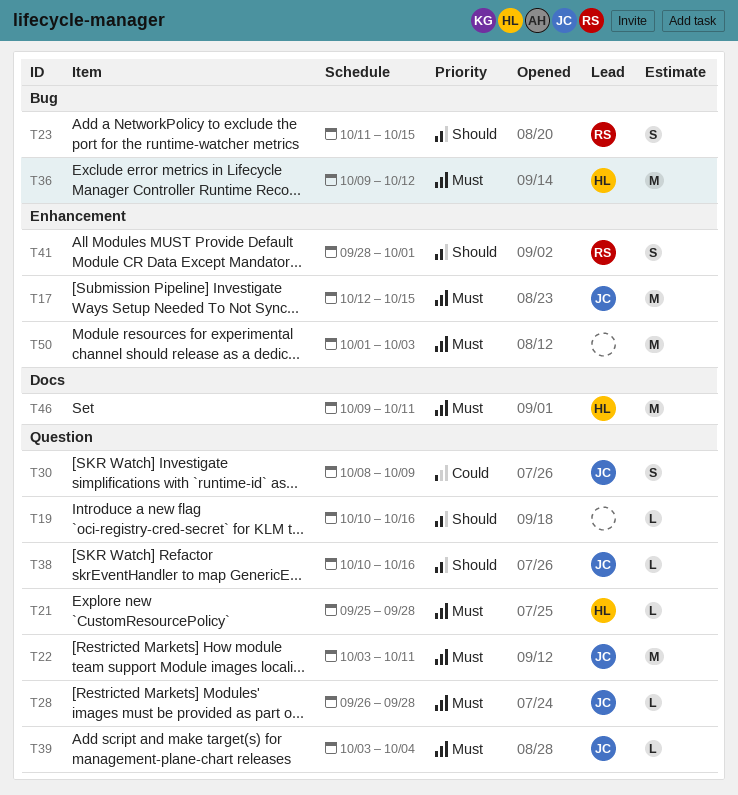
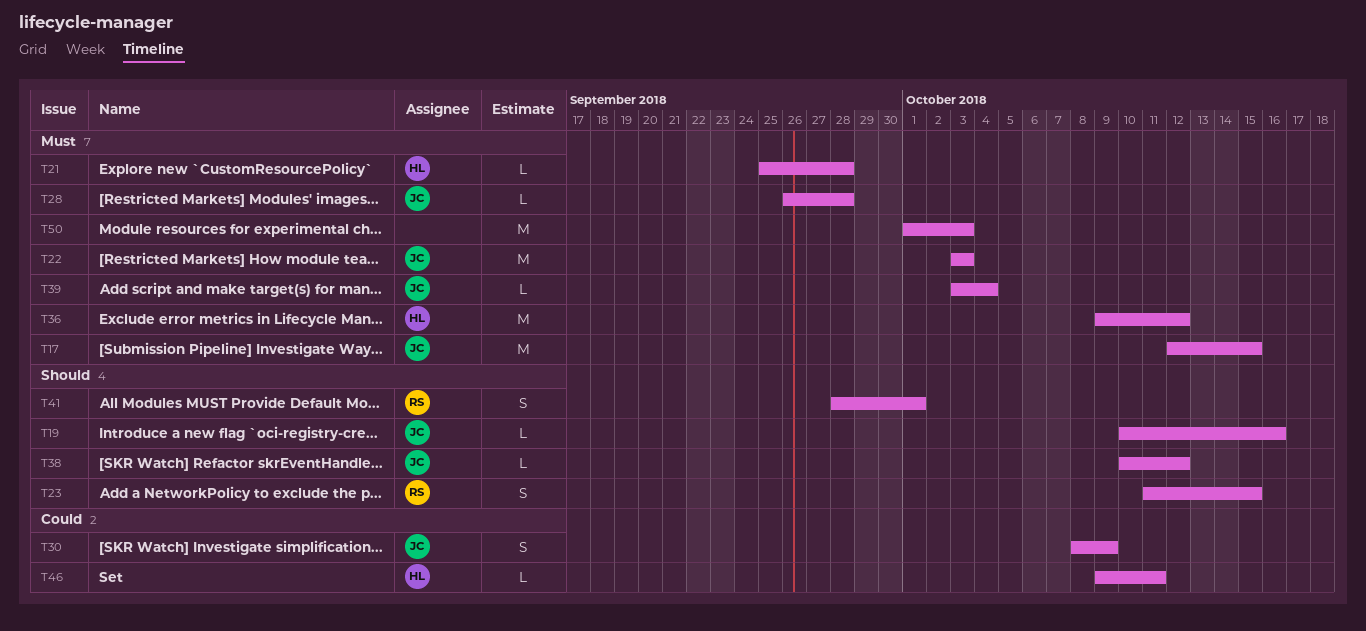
T19, owner: none -> JC
T22, due: Oct 11 -> Oct 3
T38, due: Oct 16 -> Oct 12
T46, priority: Must -> Could
T46, estimate: M -> L

